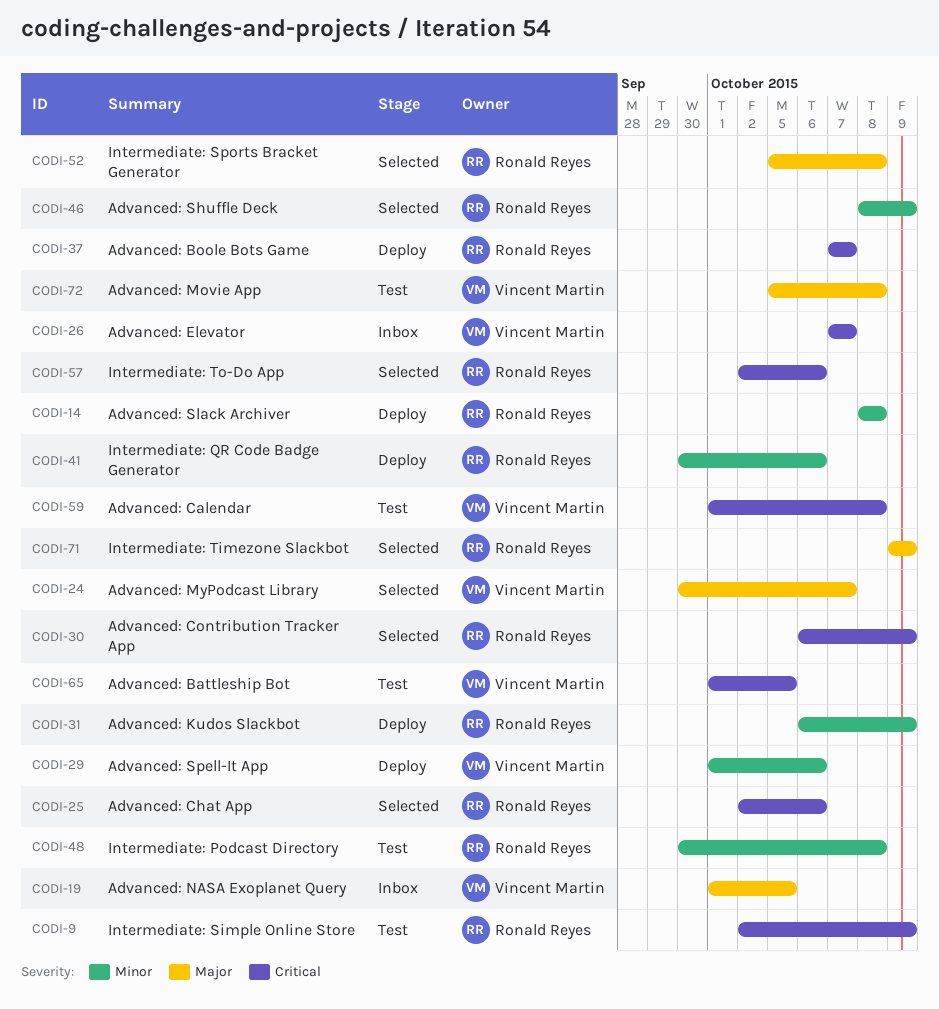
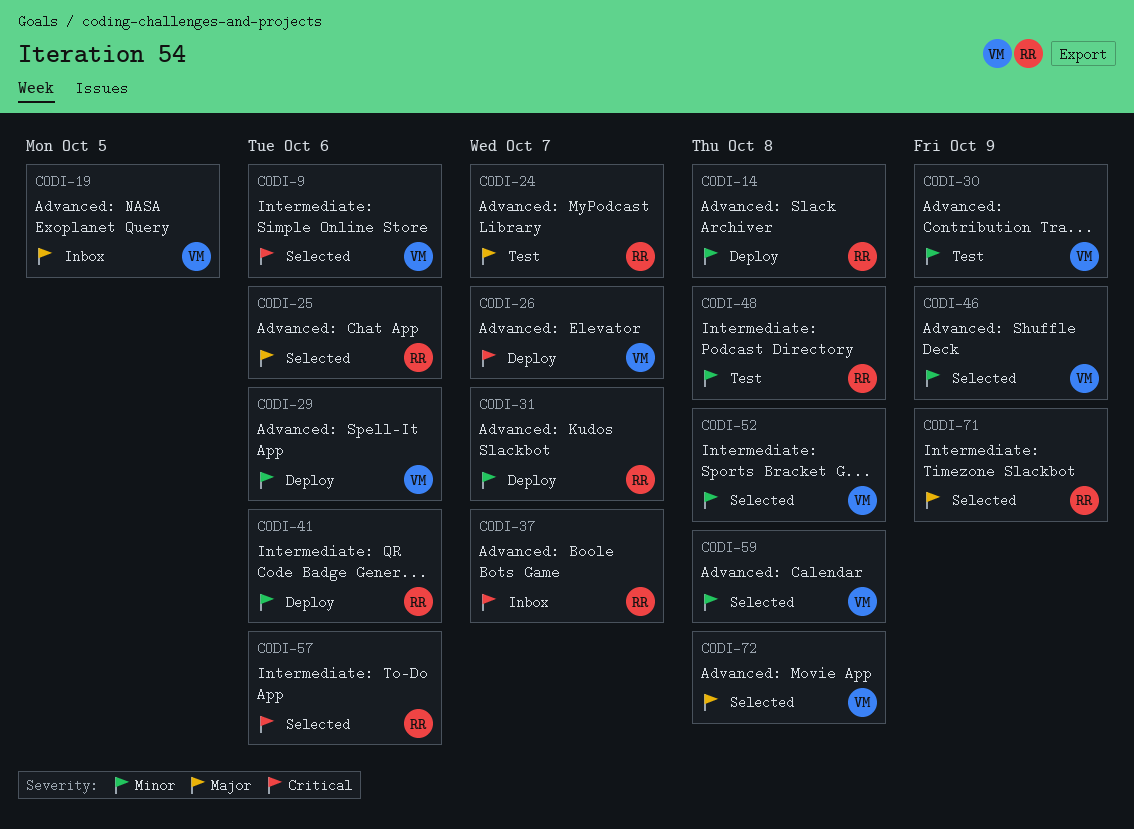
CODI-9, status: Test -> Selected
CODI-9, owner: Ronald Reyes -> Vincent Martin
CODI-9, due: Oct 9 -> Oct 6
CODI-24, status: Selected -> Test
CODI-24, owner: Vincent Martin -> Ronald Reyes
CODI-25, priority: Critical -> Major
CODI-26, status: Inbox -> Deploy
CODI-30, status: Selected -> Test
CODI-30, owner: Ronald Reyes -> Vincent Martin
CODI-30, priority: Critical -> Minor
CODI-31, due: Oct 9 -> Oct 7
CODI-37, status: Deploy -> Inbox
CODI-46, owner: Ronald Reyes -> Vincent Martin
CODI-52, owner: Ronald Reyes -> Vincent Martin
CODI-52, priority: Major -> Minor
CODI-59, status: Test -> Selected
CODI-59, priority: Critical -> Minor
CODI-65: present -> none
CODI-72, status: Test -> Selected

